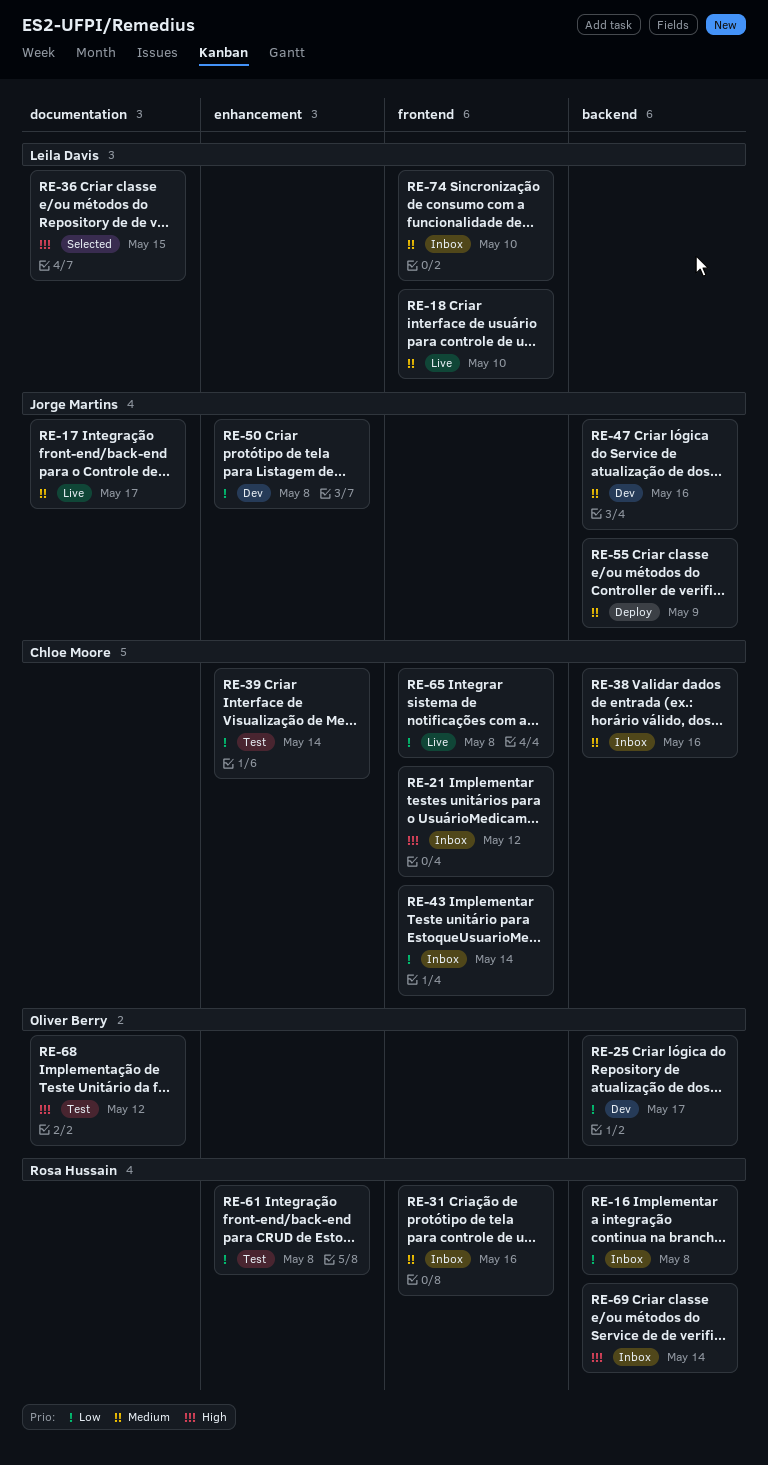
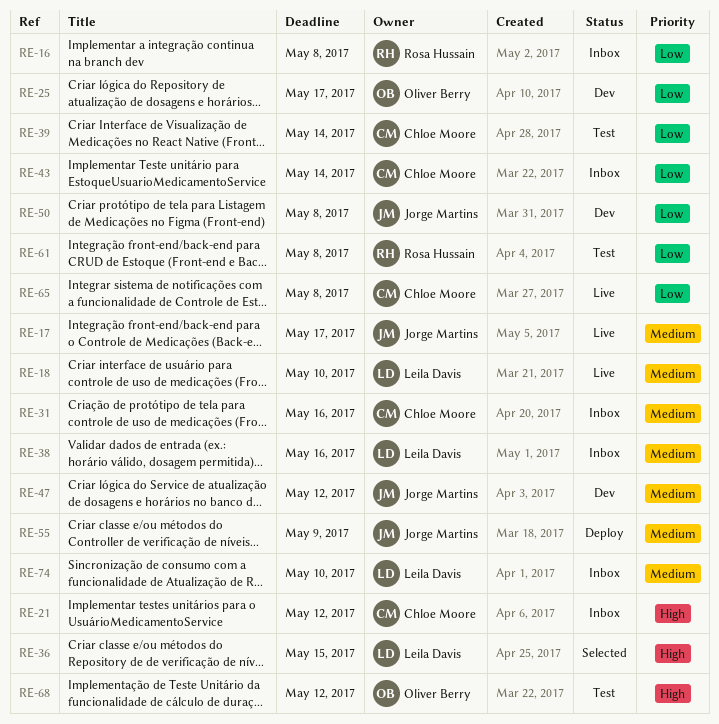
RE-31, owner: Rosa Hussain -> Chloe Moore
RE-38, owner: Chloe Moore -> Leila Davis
RE-47, due: May 16 -> May 12
RE-69: present -> none

